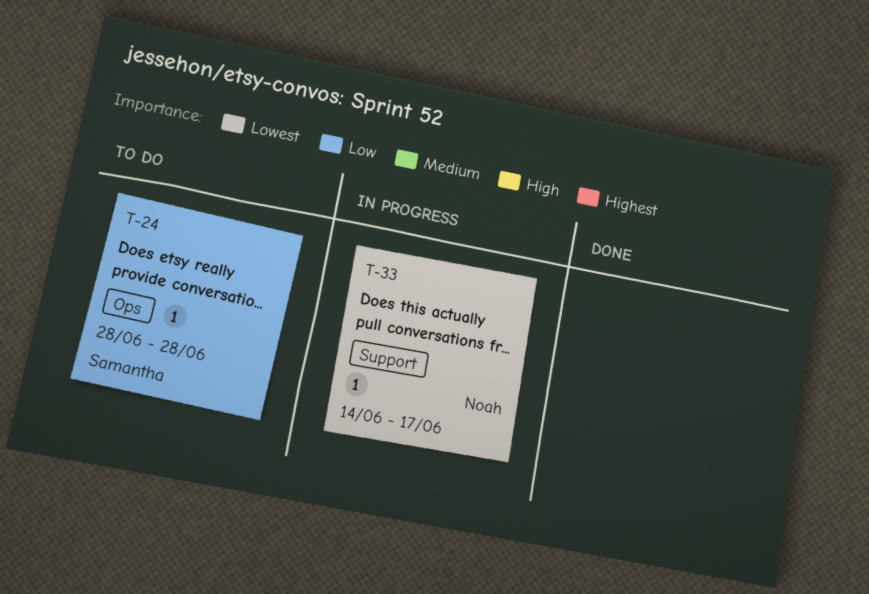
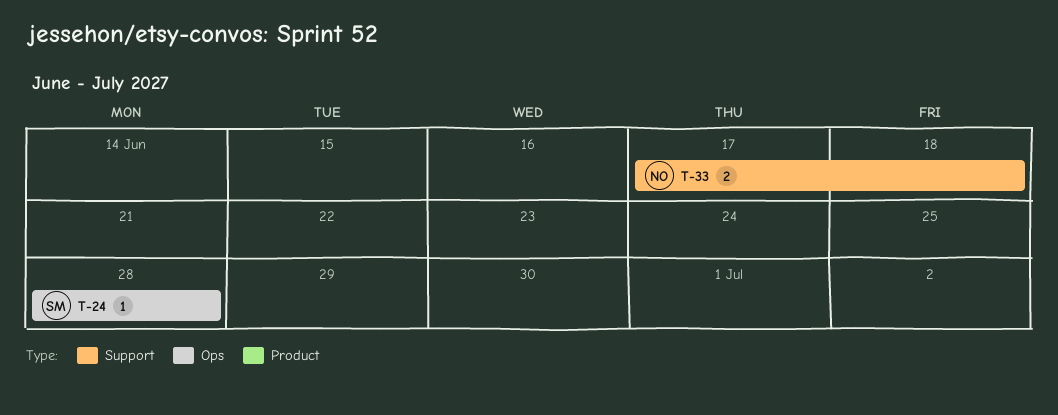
T-33, estimate: 1 -> 2
T-33, start: Jun 14 -> Jun 17
T-33, due: Jun 17 -> Jun 18

